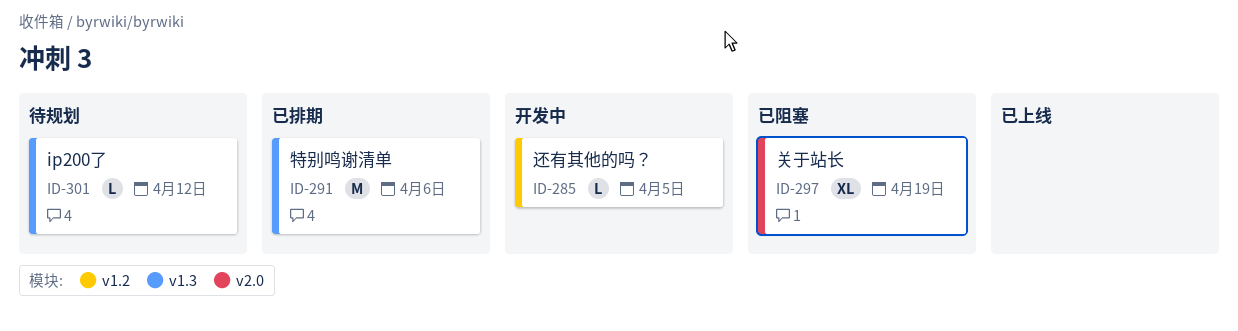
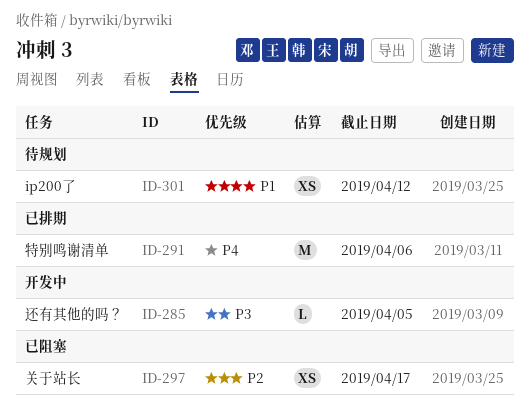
ID-297, estimate: XL -> XS
ID-297, due: Apr 19 -> Apr 17
ID-301, estimate: L -> XS

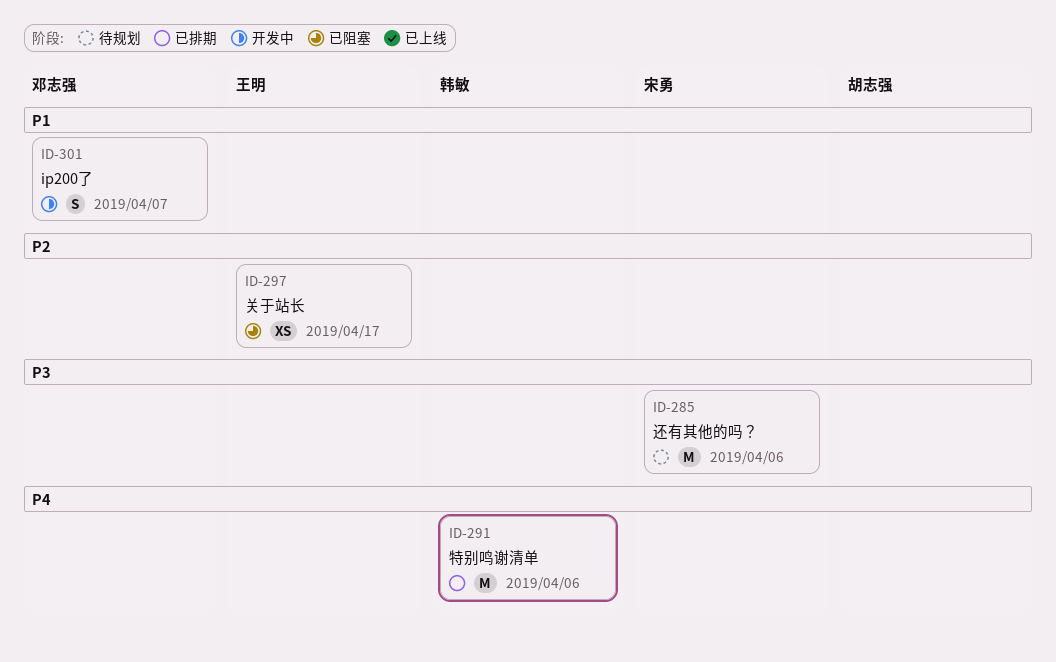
ID-285, status: 开发中 -> 待规划
ID-285, estimate: L -> M
ID-285, due: Apr 5 -> Apr 6
ID-301, status: 待规划 -> 开发中
ID-301, estimate: XS -> S
ID-301, due: Apr 12 -> Apr 7

